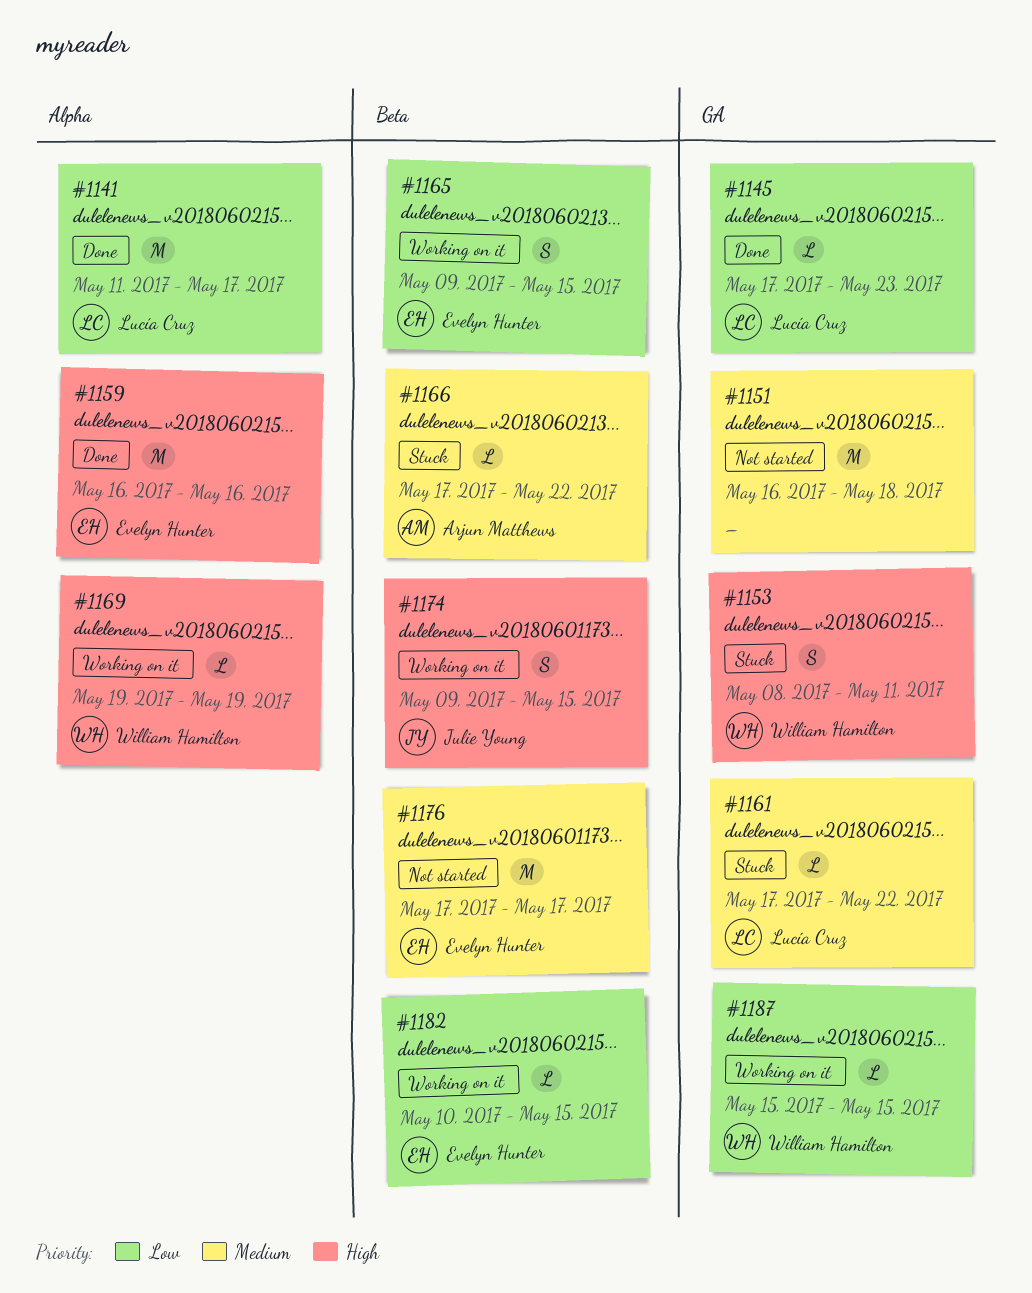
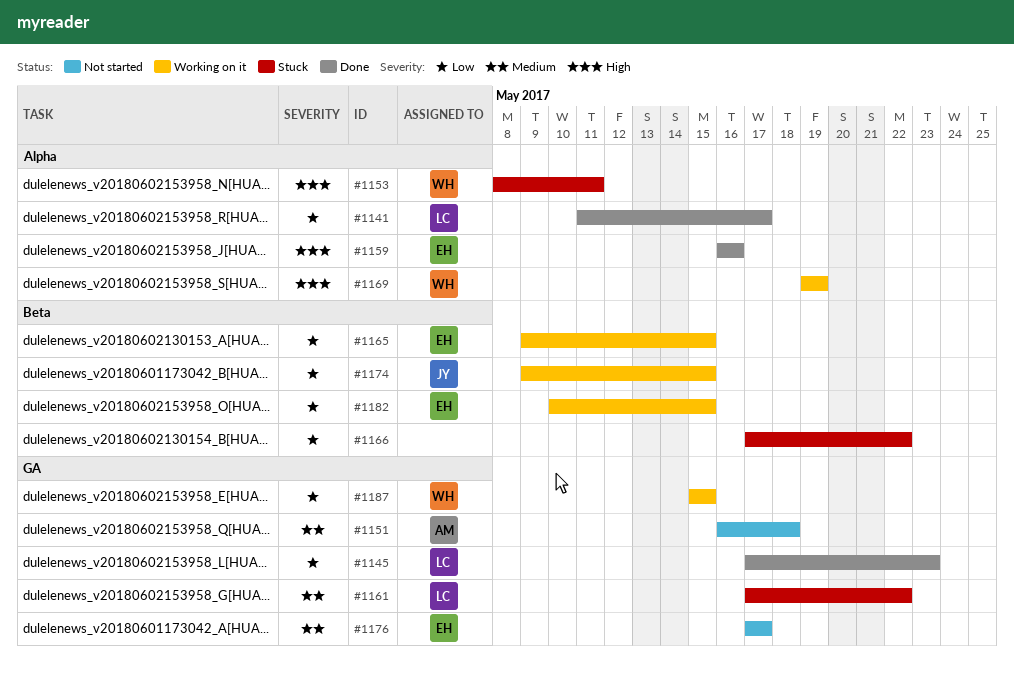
#1151, owner: none -> Arjun Matthews
#1153, label: GA -> Alpha
#1166, owner: Arjun Matthews -> none
#1166, priority: Medium -> Low
#1174, priority: High -> Low
#1176, label: Beta -> GA

